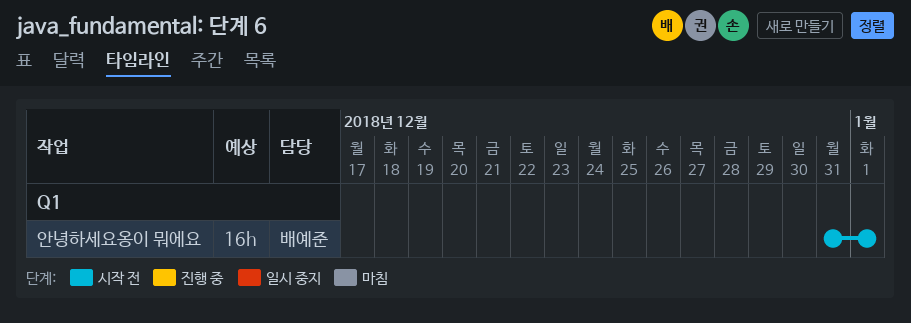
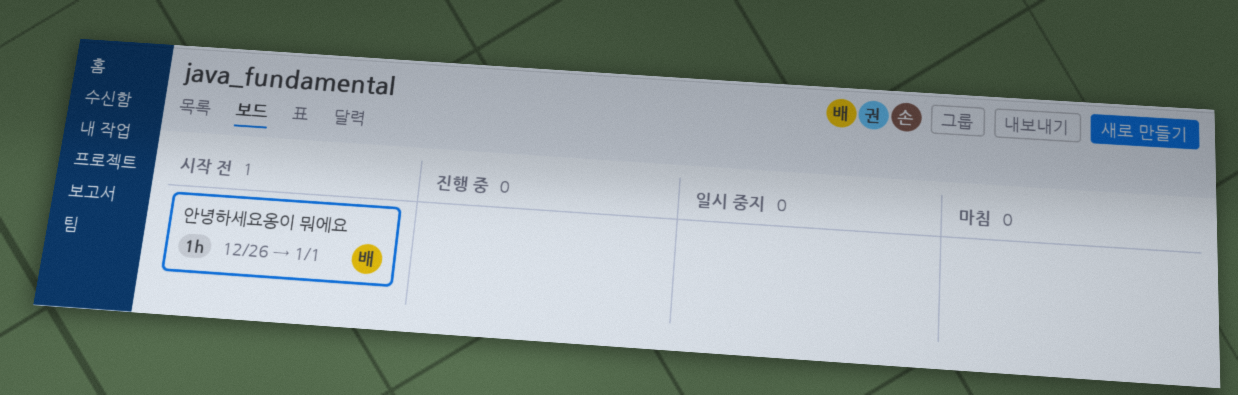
안녕하세요옹이 뭐에요, estimate: 16h -> 1h
안녕하세요옹이 뭐에요, start: Dec 31 -> Dec 26

